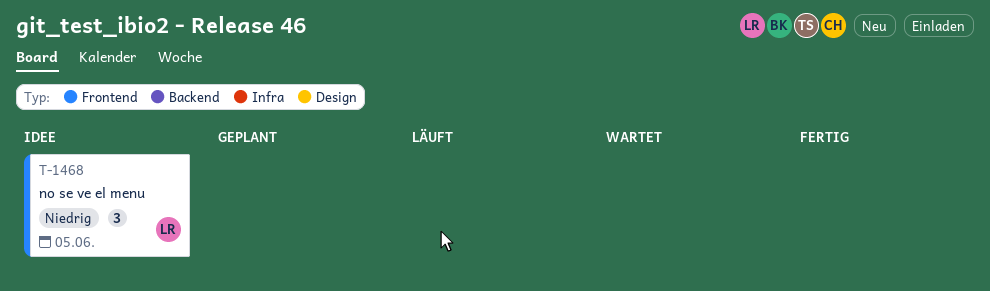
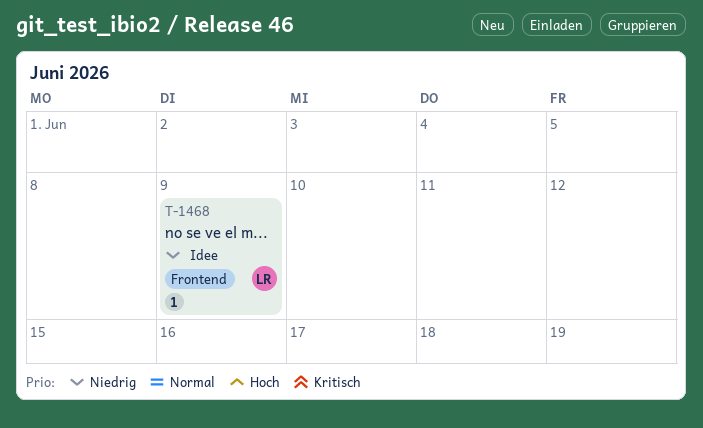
T-1468, estimate: 3 -> 1
T-1468, due: Jun 5 -> Jun 9

